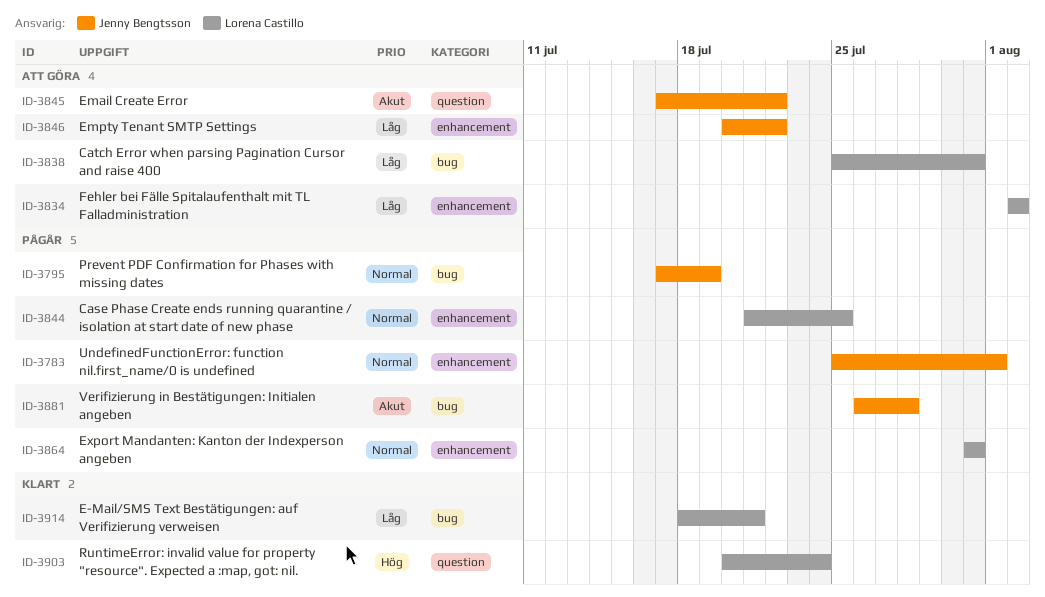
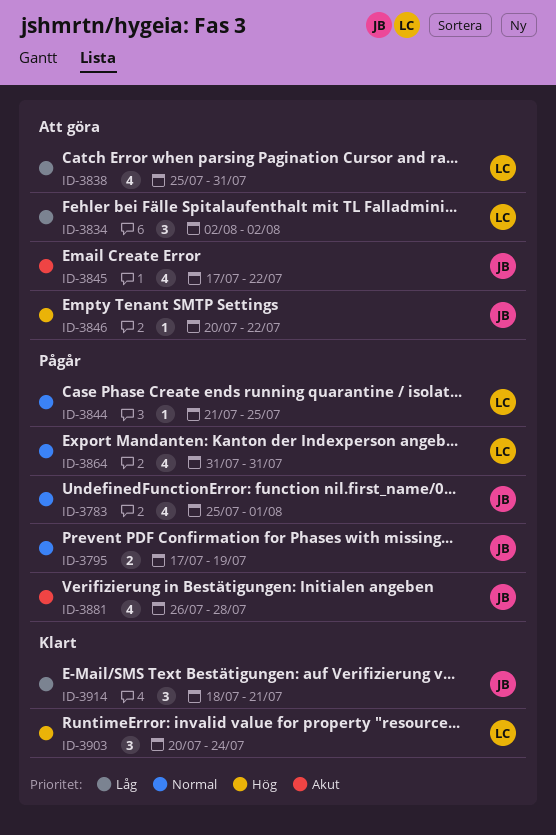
ID-3846, priority: Låg -> Hög
ID-3914, owner: Lorena Castillo -> Jenny Bengtsson

